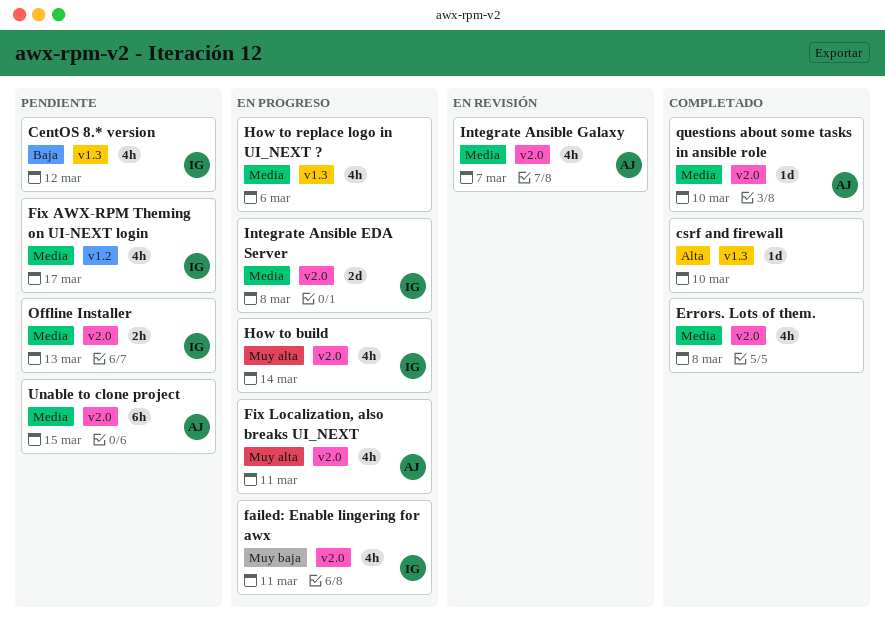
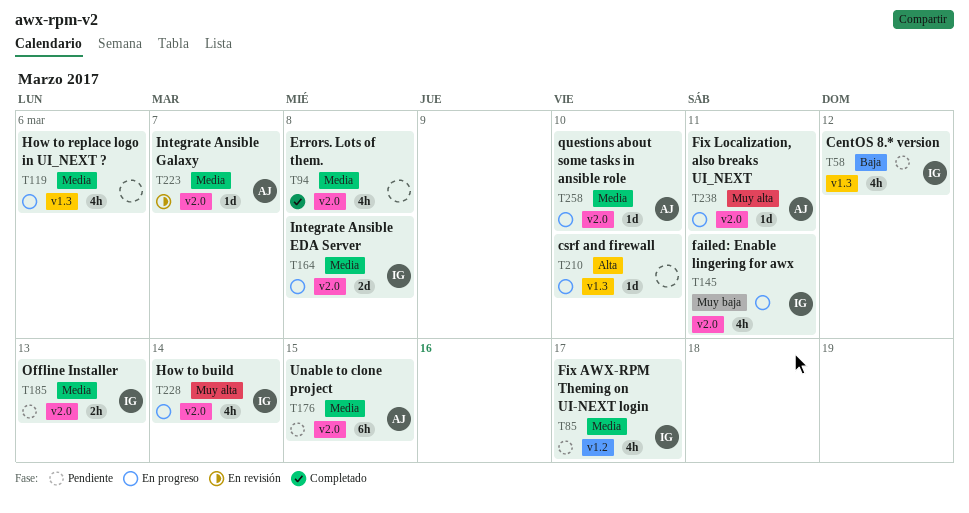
csrf and firewall, status: Completado -> En progreso
Fix Localization, also breaks UI_NEXT, estimate: 4h -> 1d
Integrate Ansible Galaxy, estimate: 4h -> 1d
questions about some tasks in ansible role, status: Completado -> En progreso

